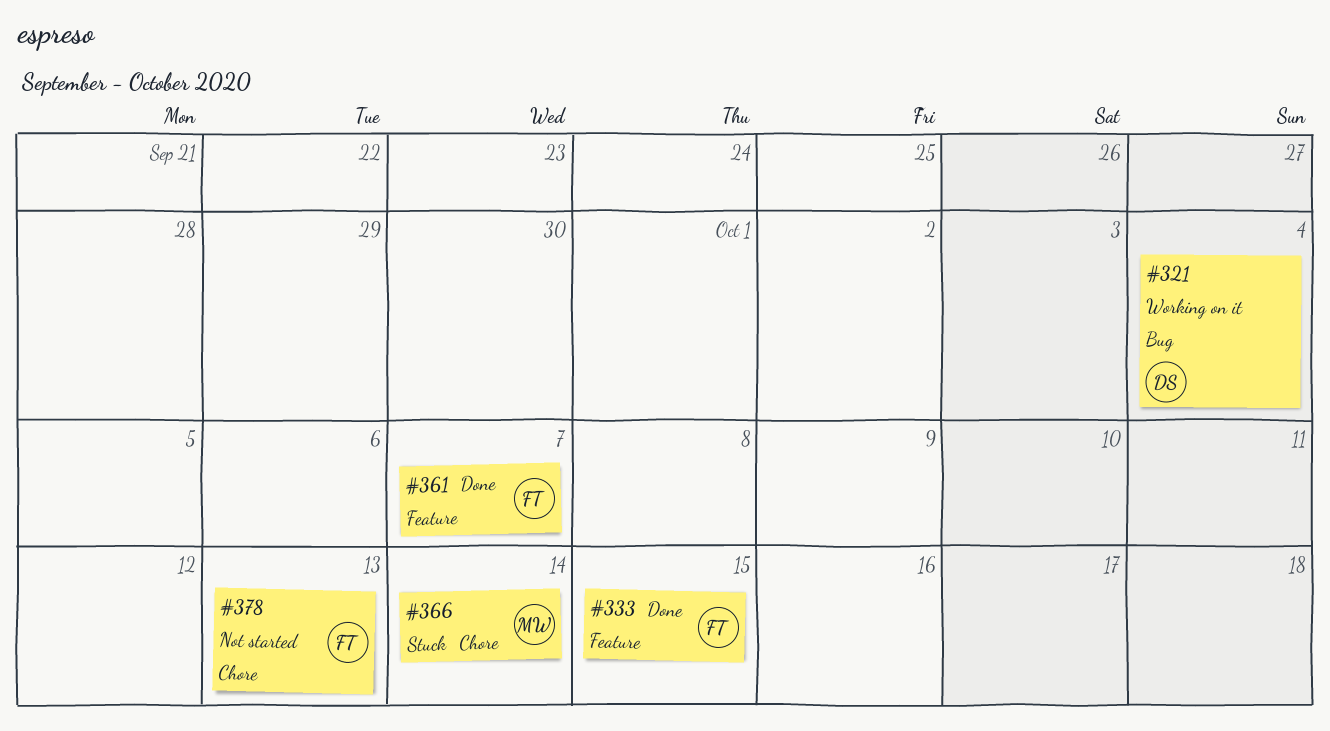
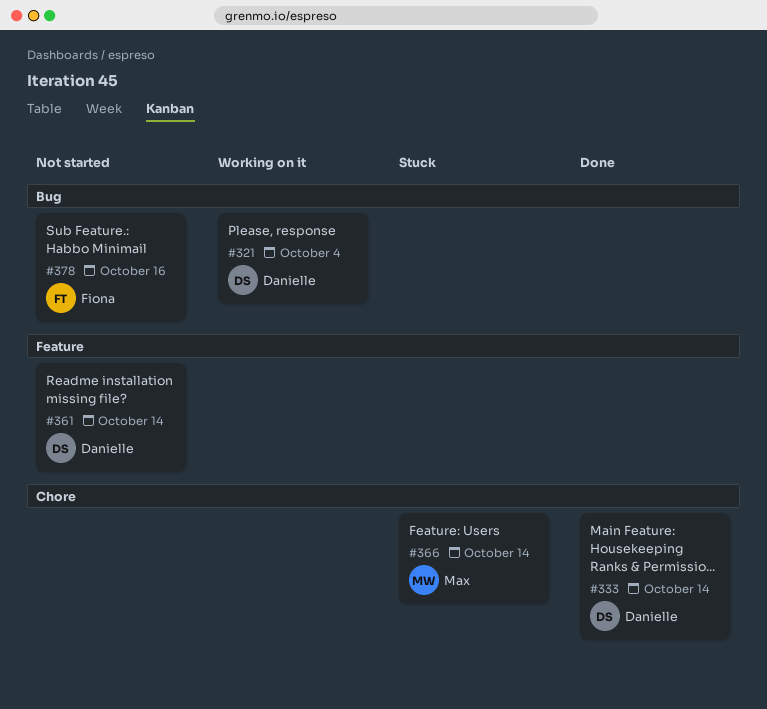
#333, owner: Fiona -> Danielle
#333, label: Feature -> Chore
#333, due: Oct 15 -> Oct 14
#361, status: Done -> Not started
#361, owner: Fiona -> Danielle
#361, due: Oct 7 -> Oct 14
#378, label: Chore -> Bug
#378, due: Oct 13 -> Oct 16

